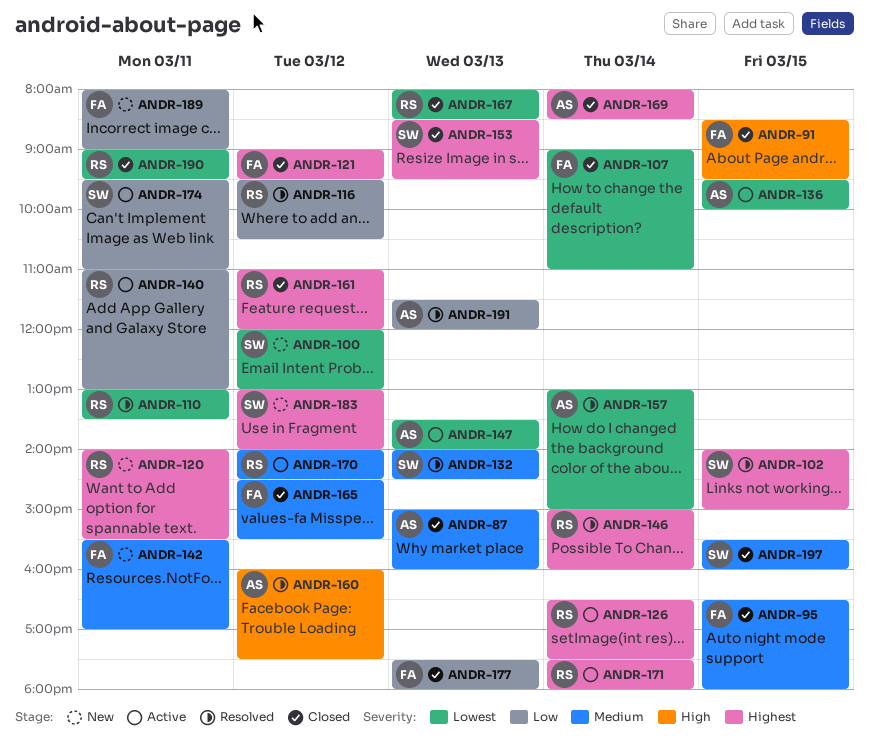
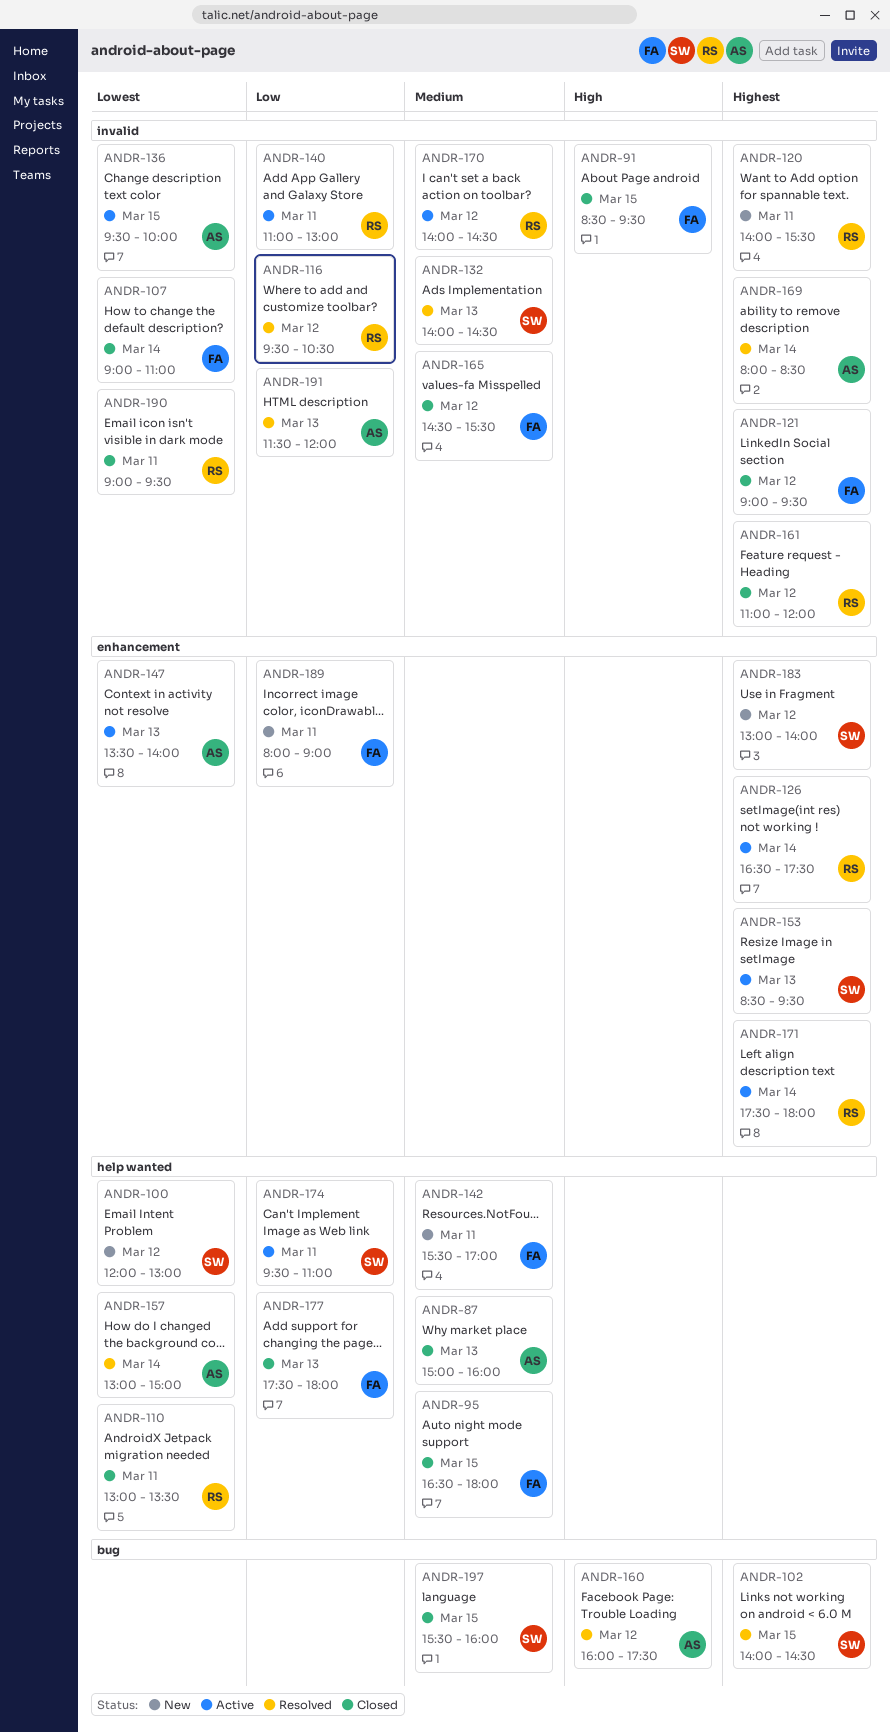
ANDR-102, ends: 15:00 -> 14:30
ANDR-110, status: Resolved -> Closed
ANDR-146: present -> none
ANDR-153, status: Closed -> Active
ANDR-167: present -> none
ANDR-169, status: Closed -> Resolved

